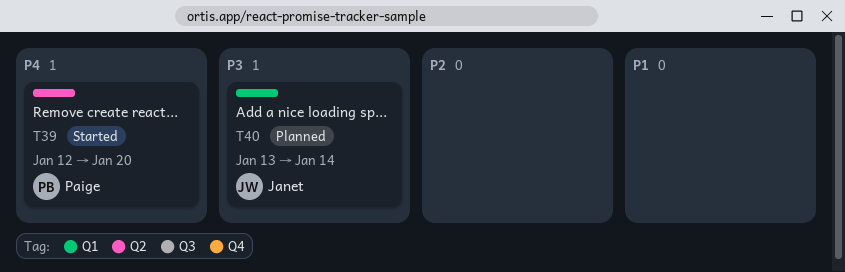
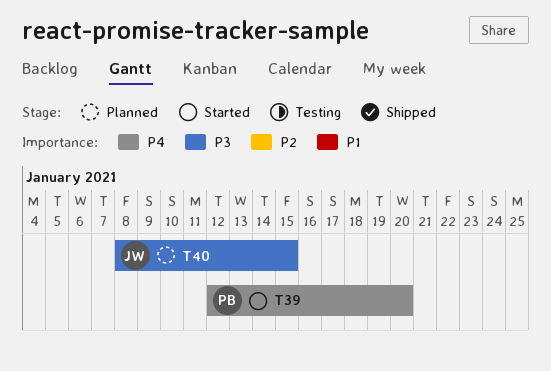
T40, start: Jan 13 -> Jan 8
T40, due: Jan 14 -> Jan 15

